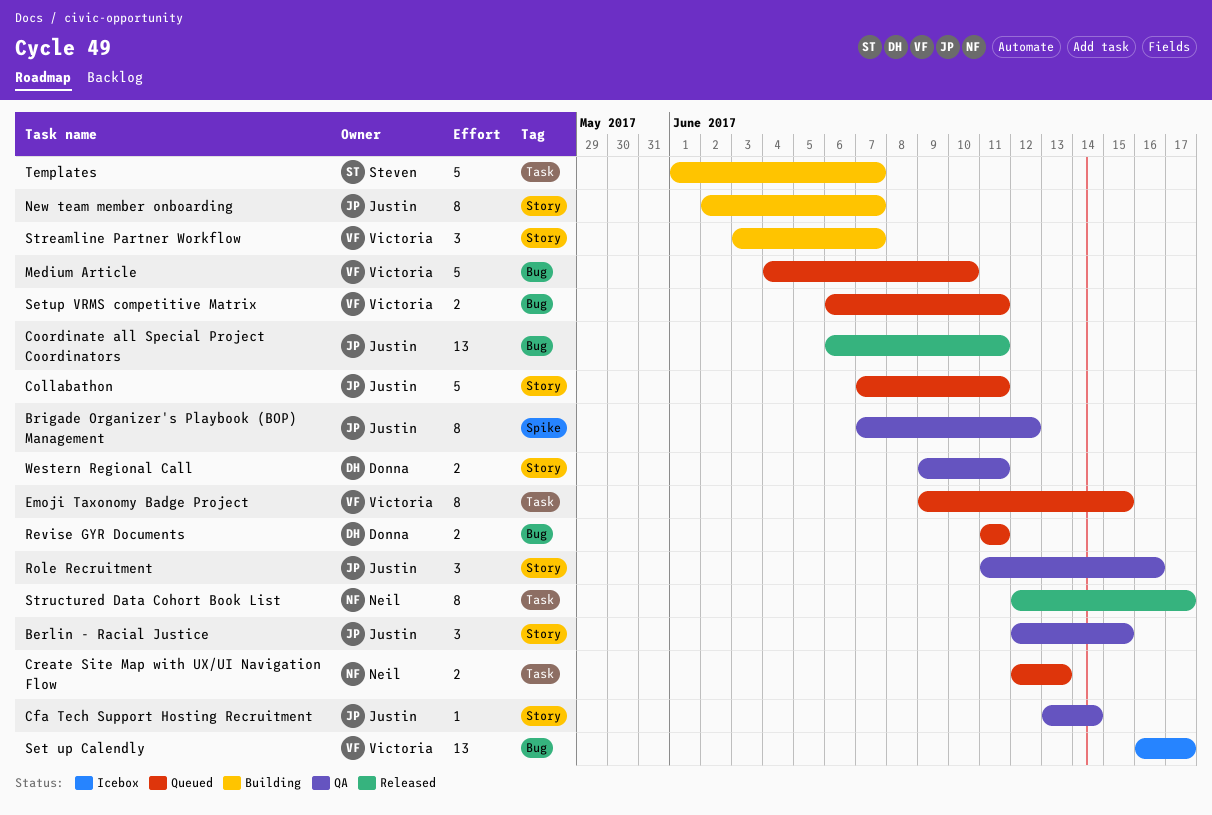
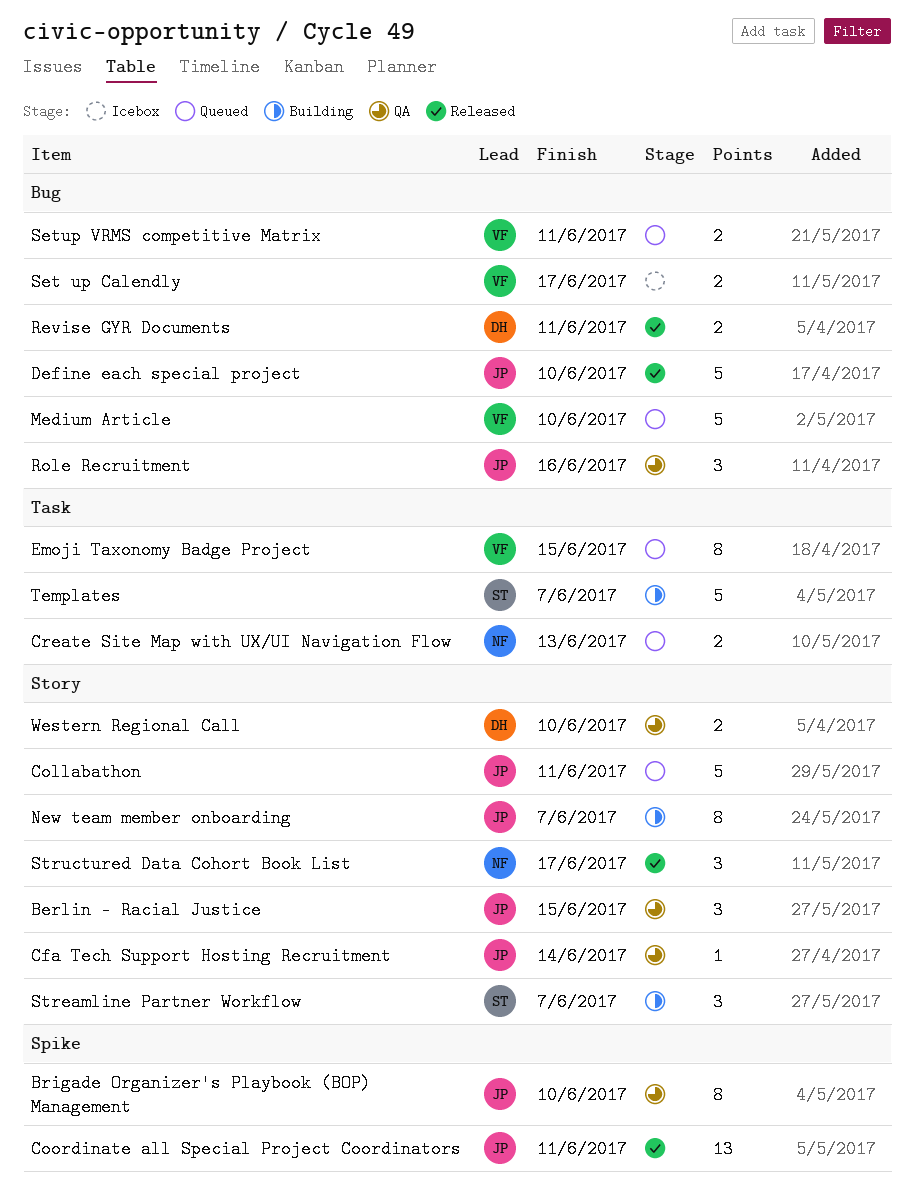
Brigade Organizer's Playbook (BOP) Management, due: Jun 12 -> Jun 10
Coordinate all Special Project Coordinators, label: Bug -> Spike
Define each special project: none -> present
Revise GYR Documents, status: Queued -> Released
Role Recruitment, label: Story -> Bug
Set up Calendly, estimate: 13 -> 2
Streamline Partner Workflow, owner: Victoria -> Steven
Structured Data Cohort Book List, label: Task -> Story
Structured Data Cohort Book List, estimate: 8 -> 3
Western Regional Call, due: Jun 11 -> Jun 10

